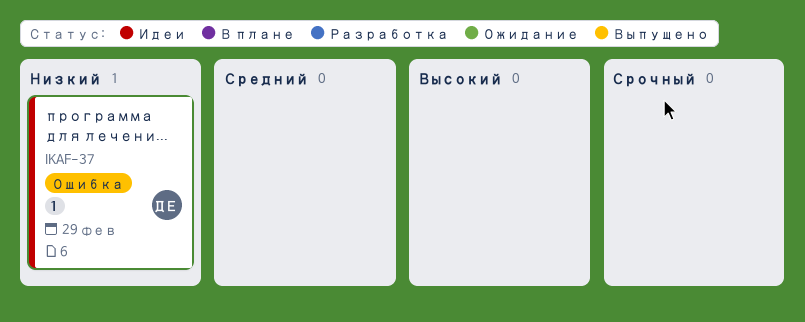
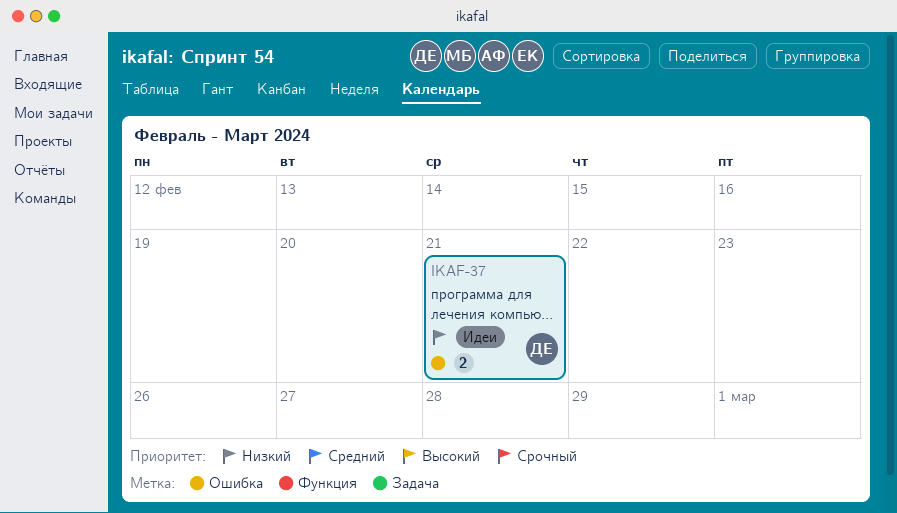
IKAF-37, estimate: 1 -> 2
IKAF-37, due: Feb 29 -> Feb 21

